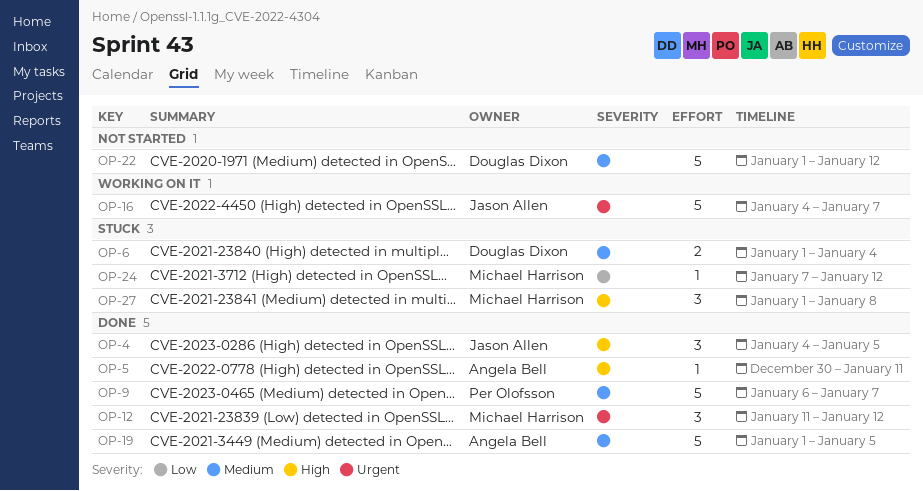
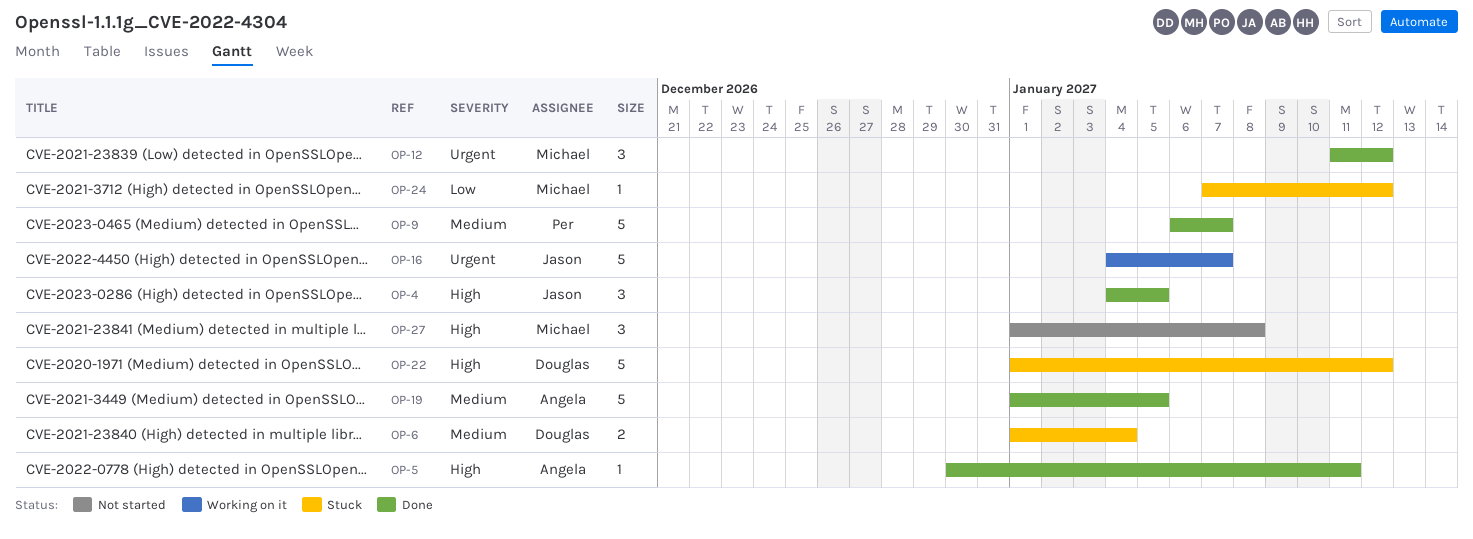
OP-22, status: Not started -> Stuck
OP-22, priority: Medium -> High
OP-27, status: Stuck -> Not started

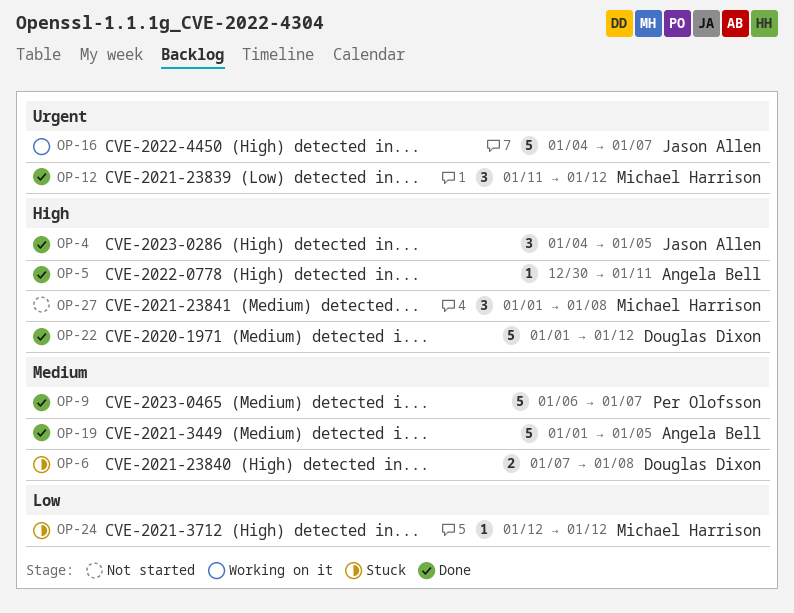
OP-6, start: Jan 1 -> Jan 7
OP-6, due: Jan 4 -> Jan 8
OP-22, status: Stuck -> Done
OP-24, start: Jan 7 -> Jan 12

